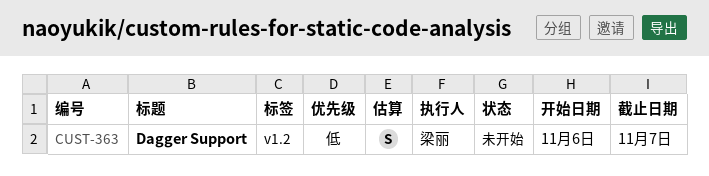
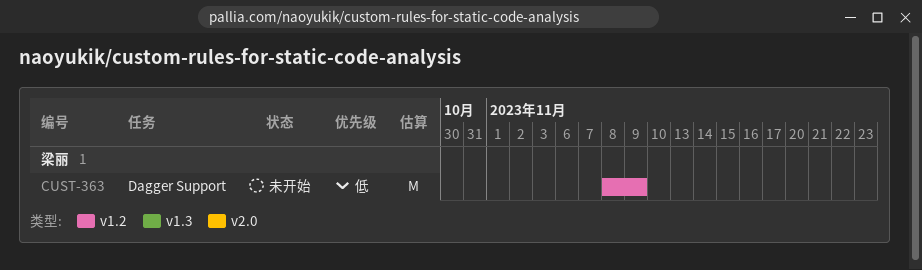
CUST-363, estimate: S -> M
CUST-363, start: Nov 6 -> Nov 8
CUST-363, due: Nov 7 -> Nov 9

